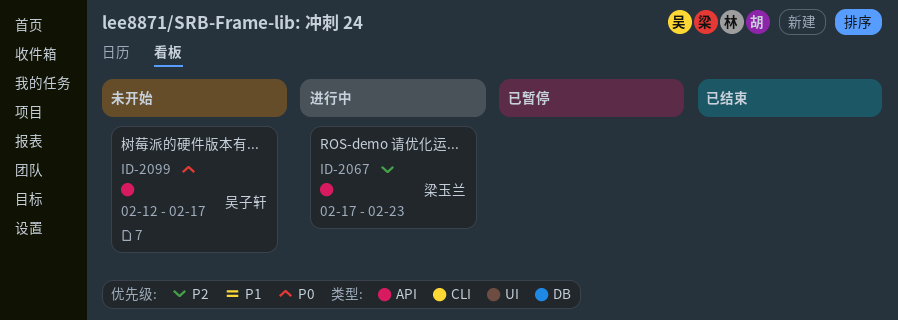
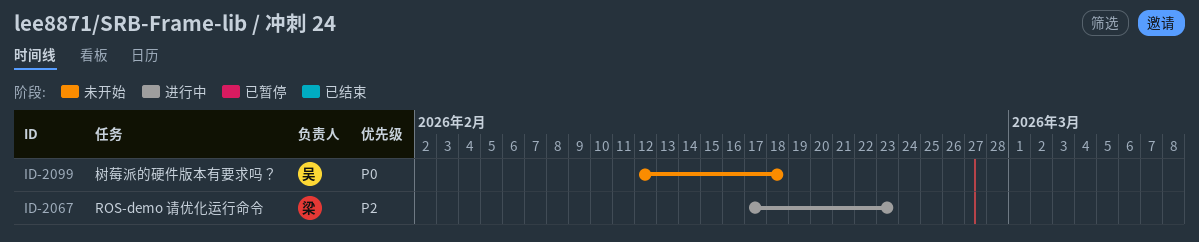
ID-2099, due: Feb 17 -> Feb 18

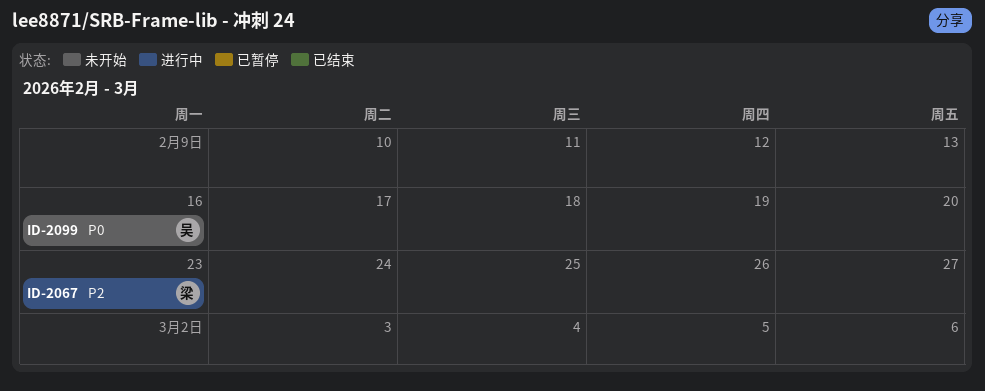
ID-2099, due: Feb 18 -> Feb 16

